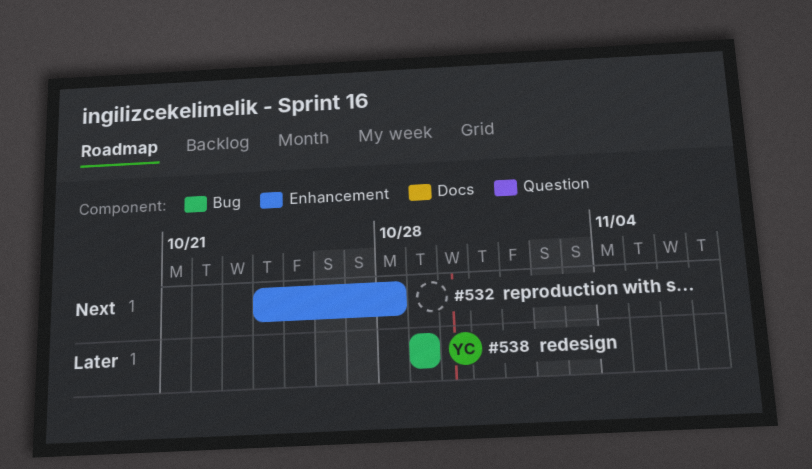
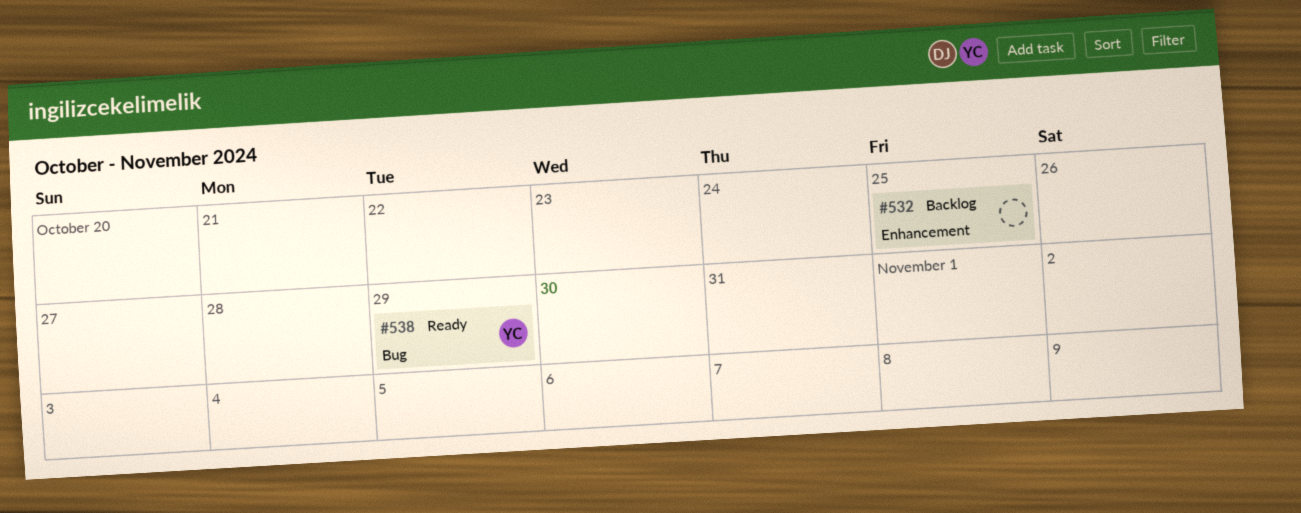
#532, due: Oct 28 -> Oct 25

